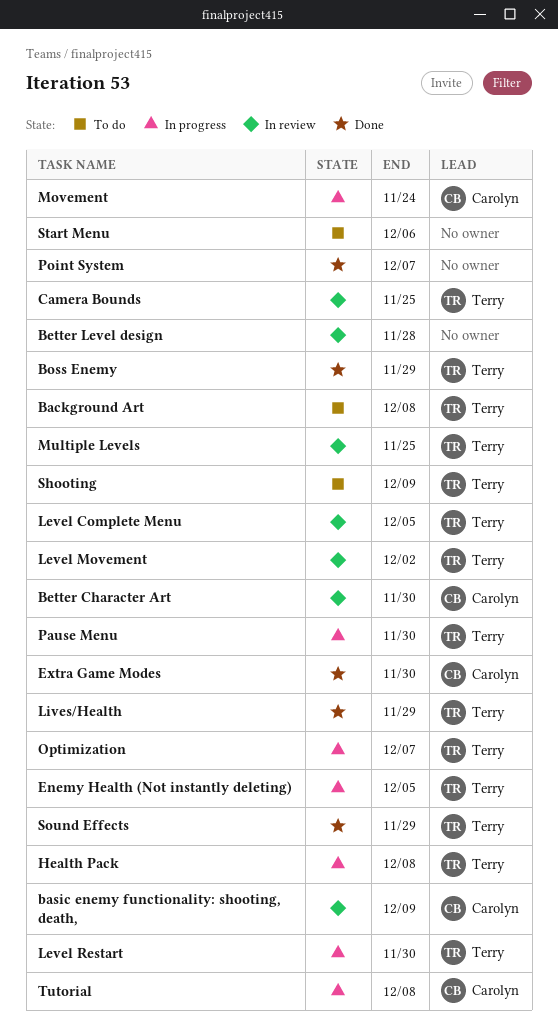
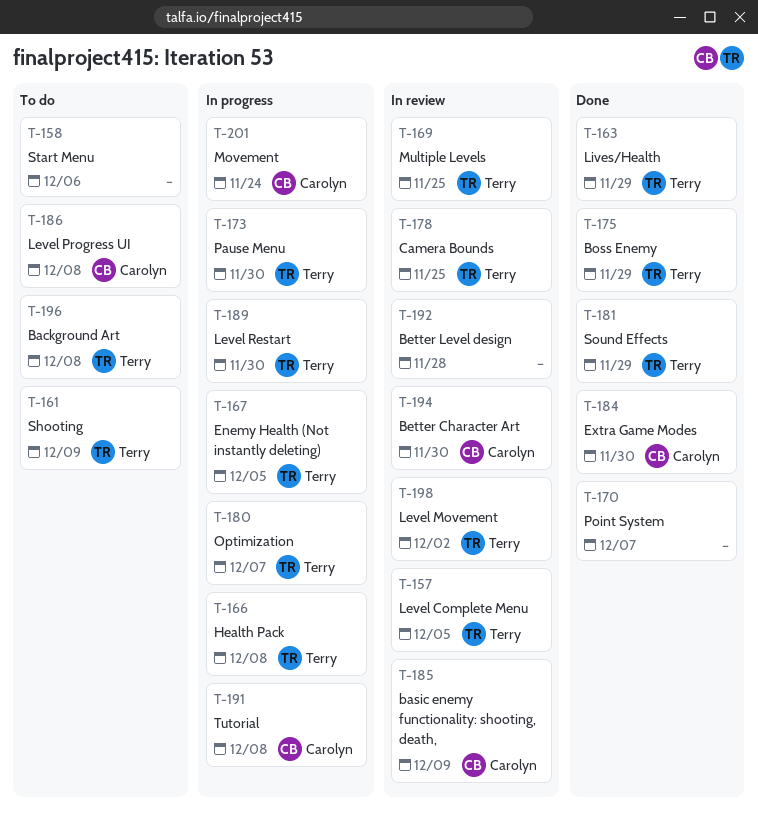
Level Progress UI: none -> present

